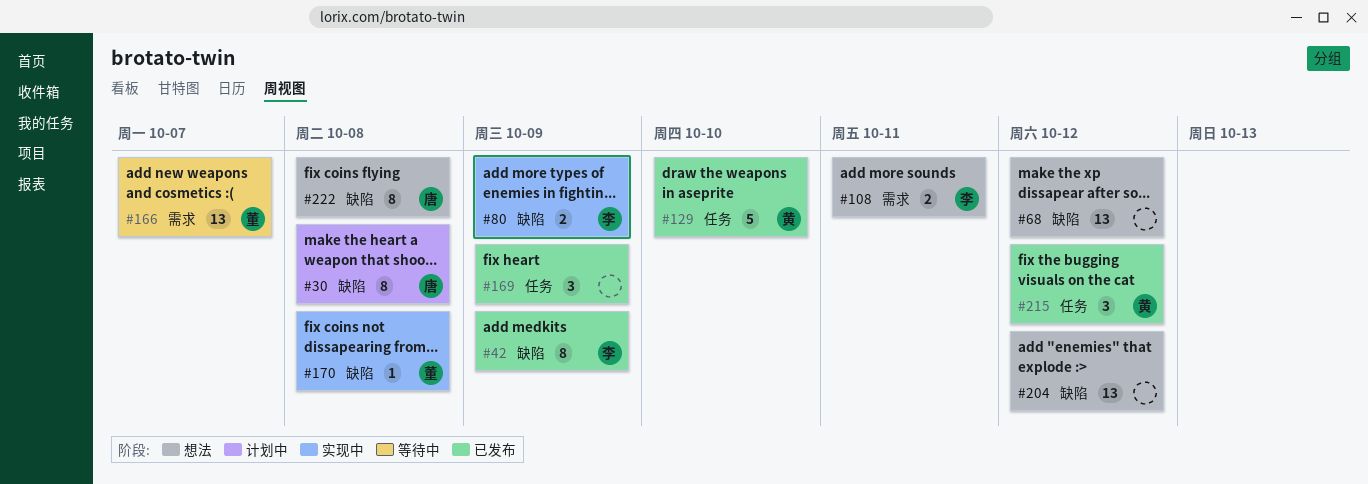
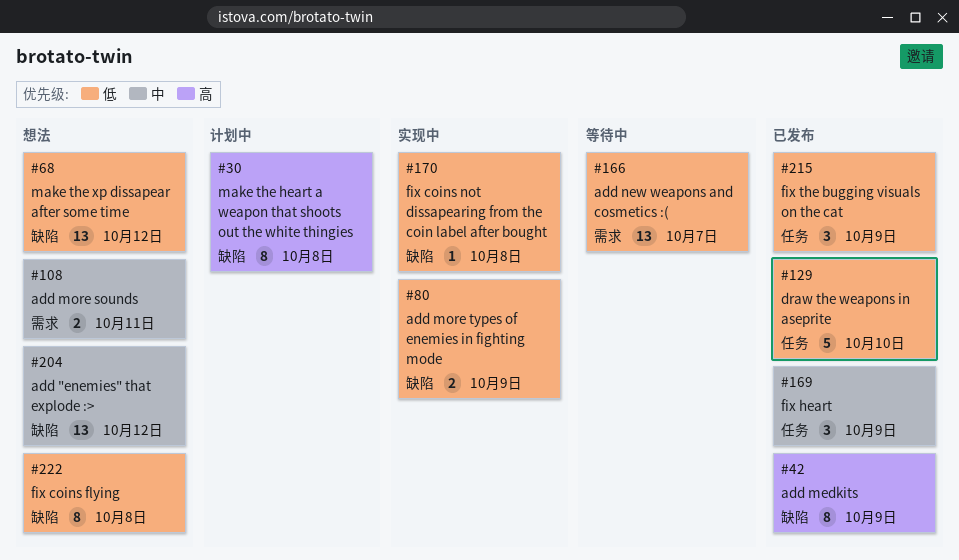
#215, due: Oct 12 -> Oct 9

